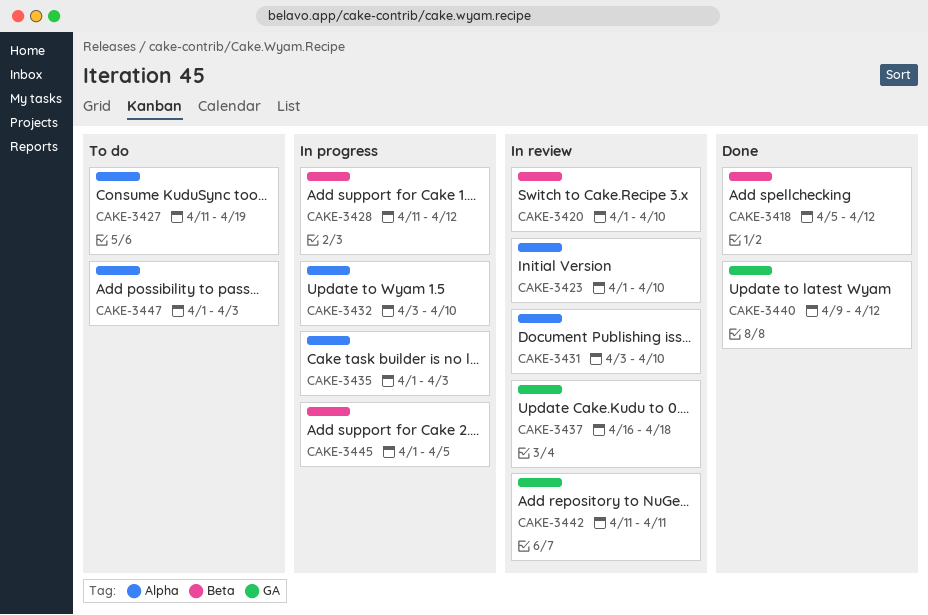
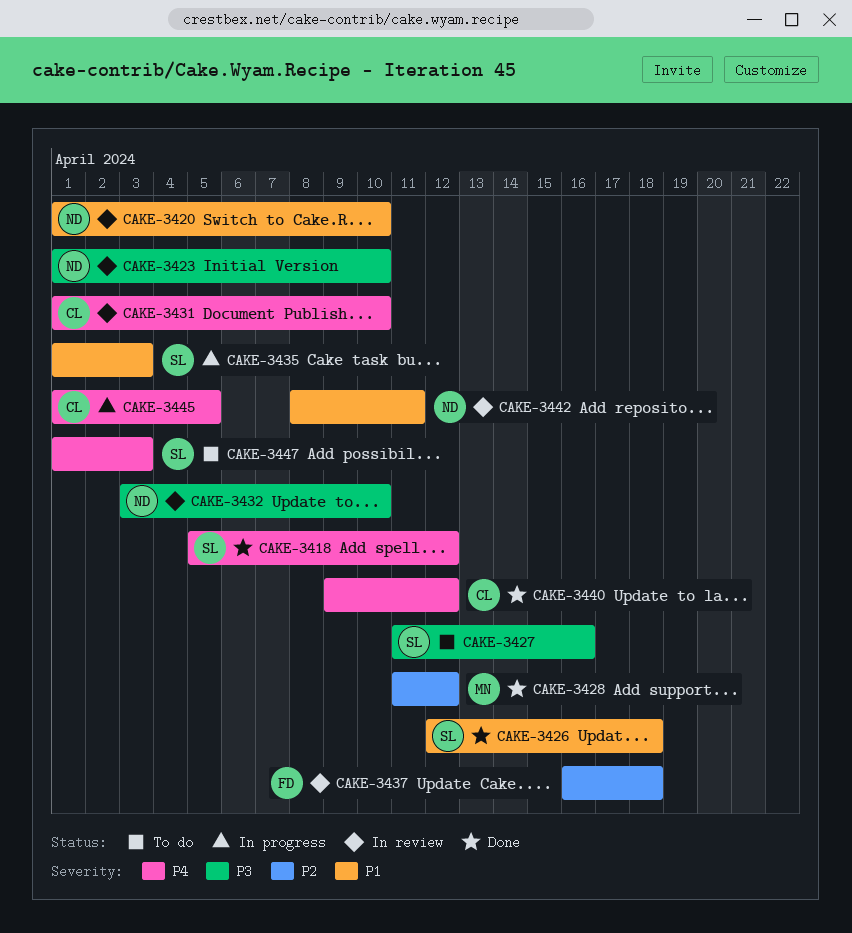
CAKE-3426: none -> present
CAKE-3427, due: Apr 19 -> Apr 16
CAKE-3428, status: In progress -> Done
CAKE-3431, start: Apr 3 -> Apr 1
CAKE-3432, status: In progress -> In review
CAKE-3442, start: Apr 11 -> Apr 8

